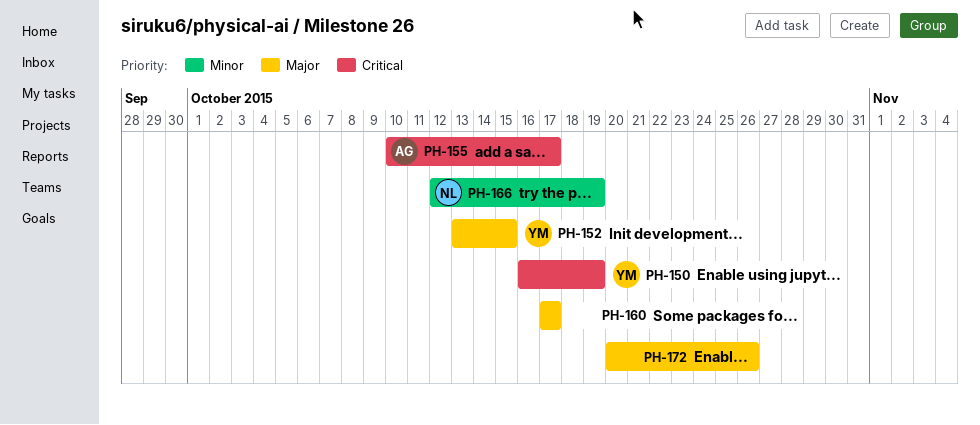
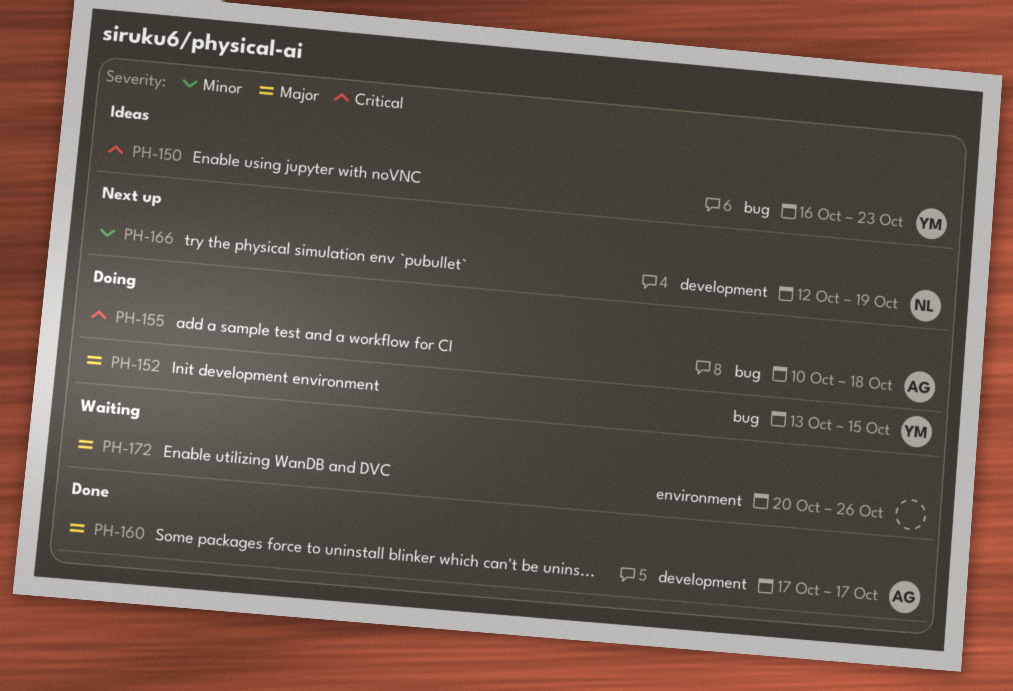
PH-150, due: Oct 19 -> Oct 23
PH-155, due: Oct 17 -> Oct 18
PH-160, owner: none -> AG

